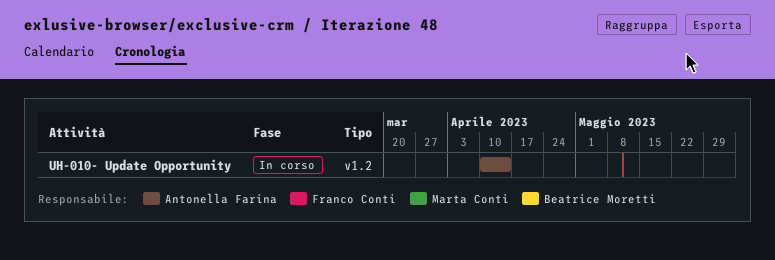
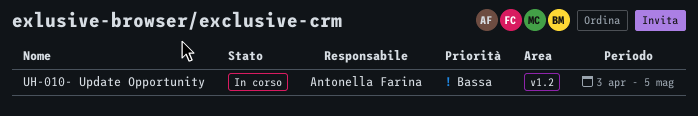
UH-010- Update Opportunity, start: Apr 10 -> Apr 3
UH-010- Update Opportunity, due: Apr 14 -> May 5

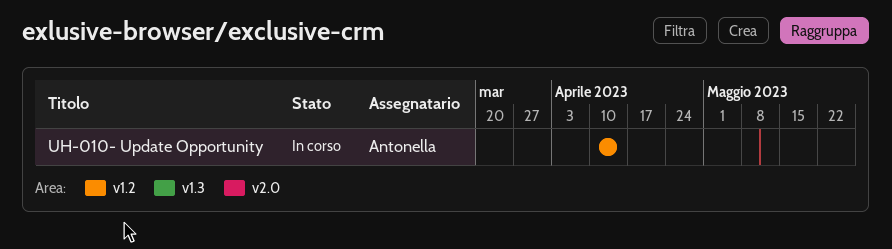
UH-010- Update Opportunity, start: Apr 3 -> Apr 10
UH-010- Update Opportunity, due: May 5 -> Apr 14

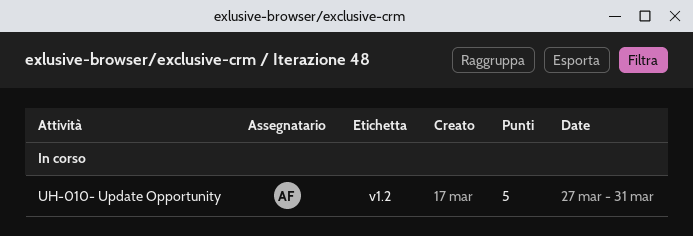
UH-010- Update Opportunity, start: Apr 10 -> Mar 27
UH-010- Update Opportunity, due: Apr 14 -> Mar 31

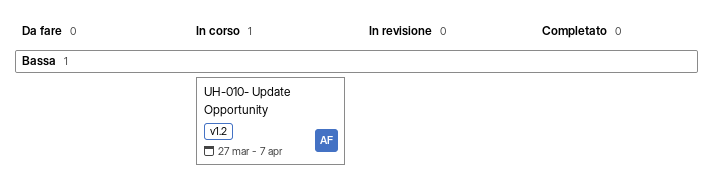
UH-010- Update Opportunity, due: Mar 31 -> Apr 7

